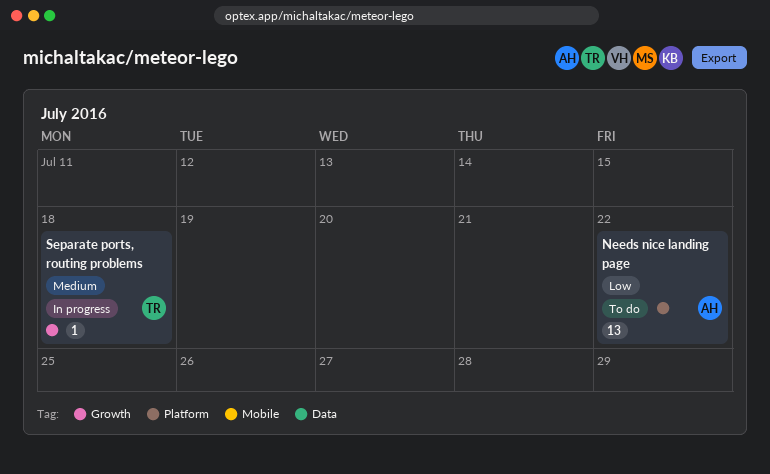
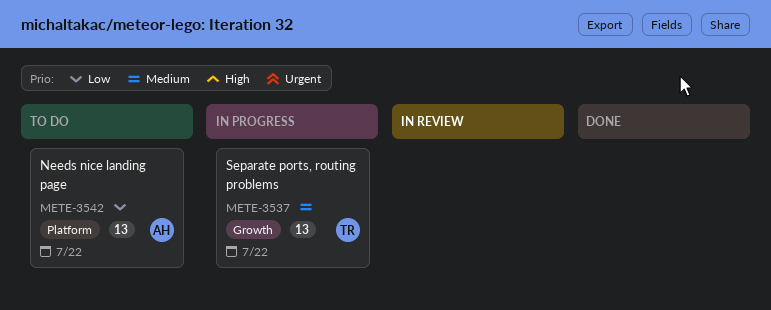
Separate ports, routing problems, estimate: 1 -> 13
Separate ports, routing problems, due: Jul 18 -> Jul 22

